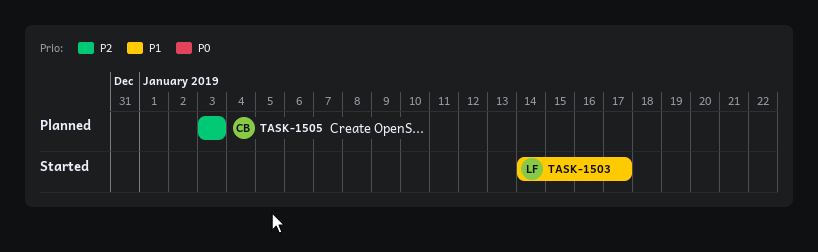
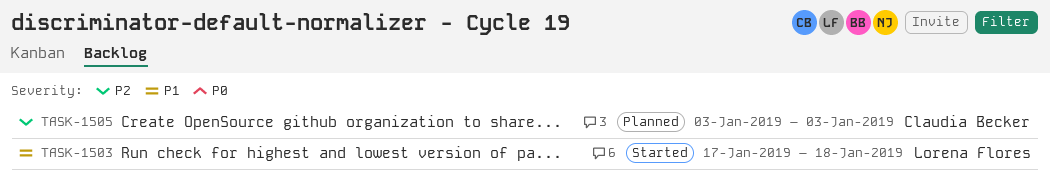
TASK-1503, start: Jan 14 -> Jan 17
TASK-1503, due: Jan 17 -> Jan 18

